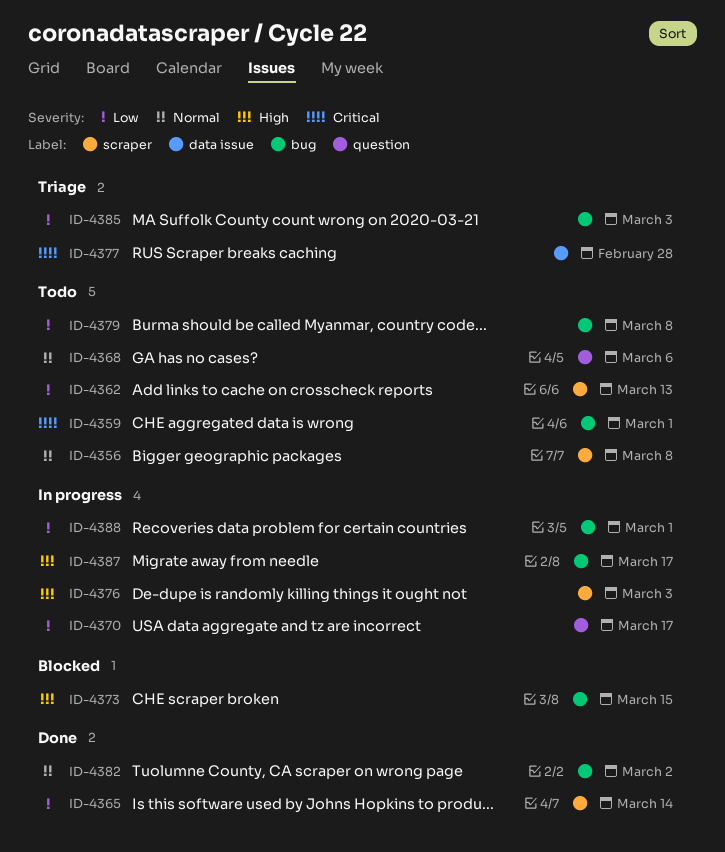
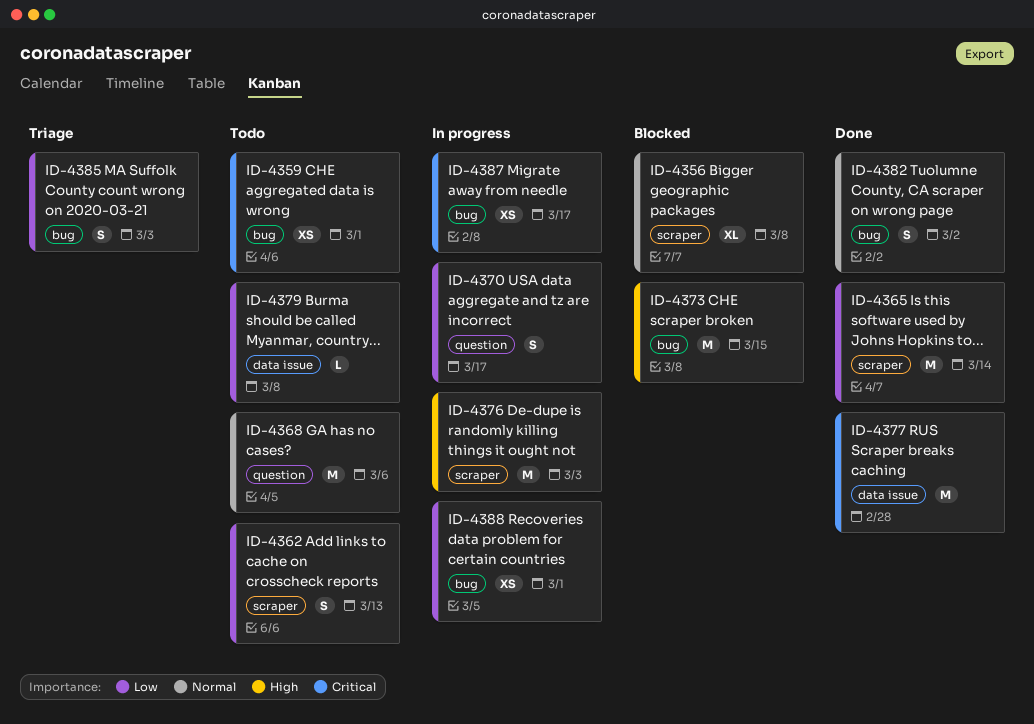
ID-4356, status: Todo -> Blocked
ID-4377, status: Triage -> Done
ID-4379, label: bug -> data issue
ID-4387, priority: High -> Critical

